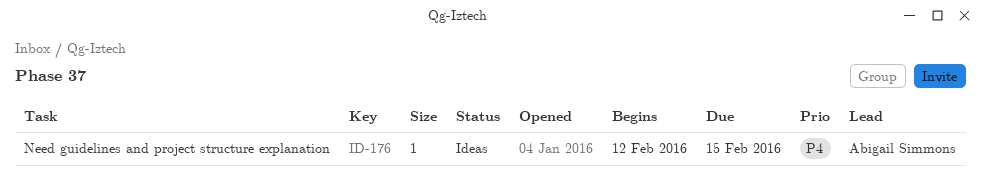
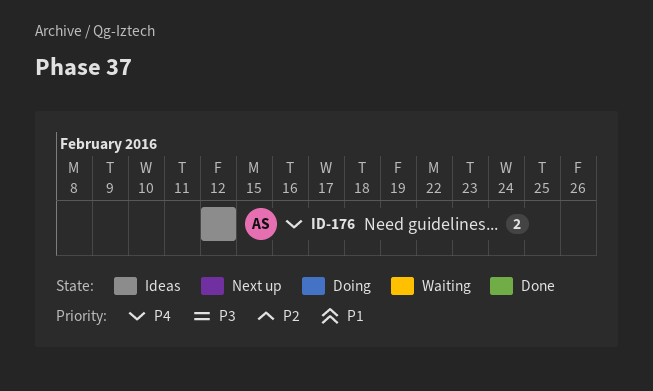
ID-176, estimate: 1 -> 2
ID-176, due: Feb 15 -> Feb 12

